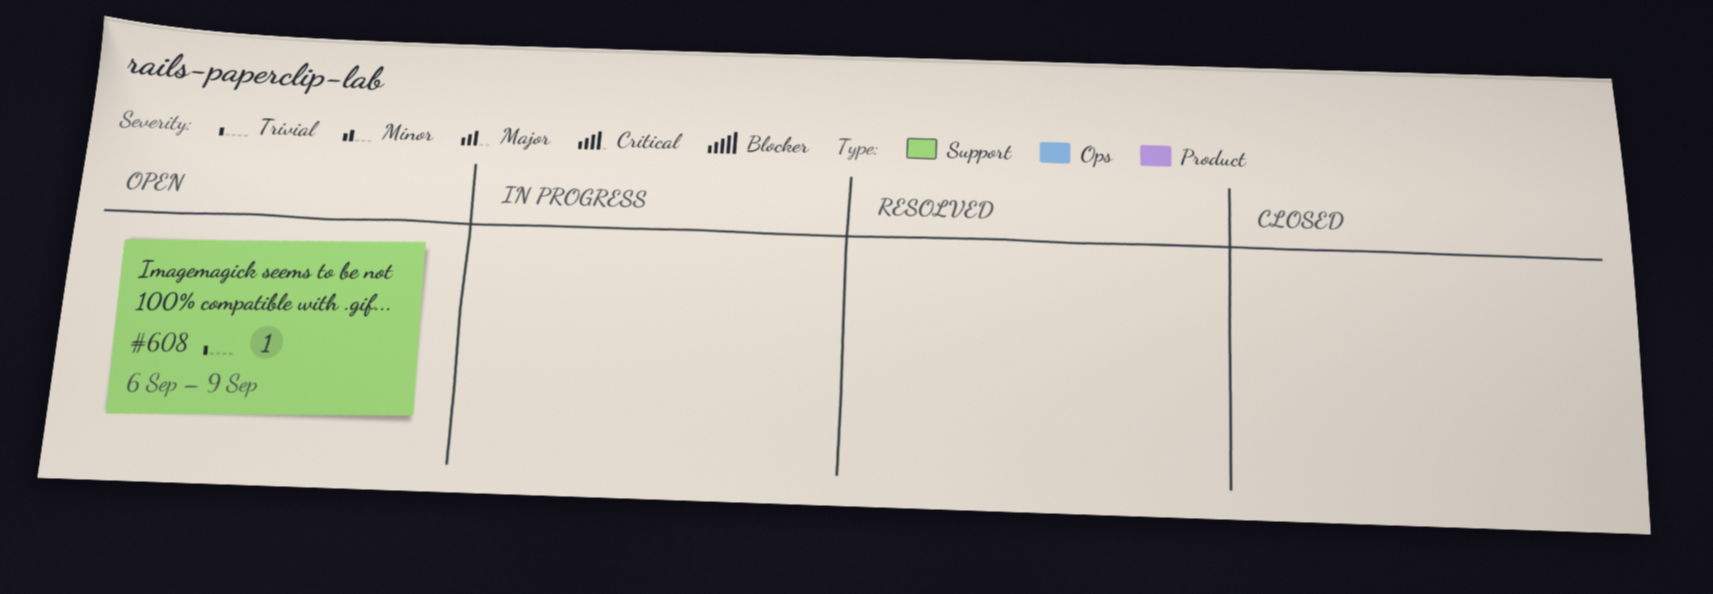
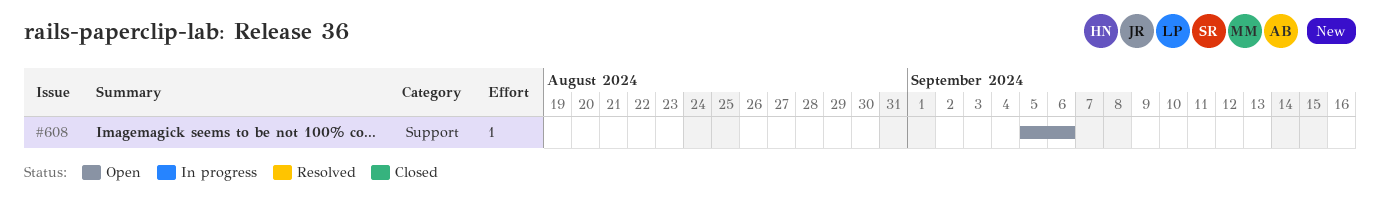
#608, start: Sep 6 -> Sep 5
#608, due: Sep 9 -> Sep 6

